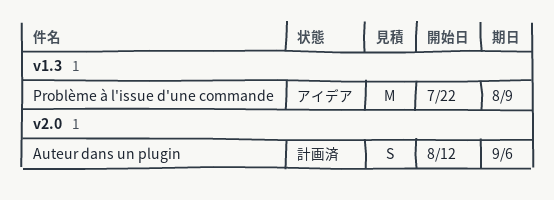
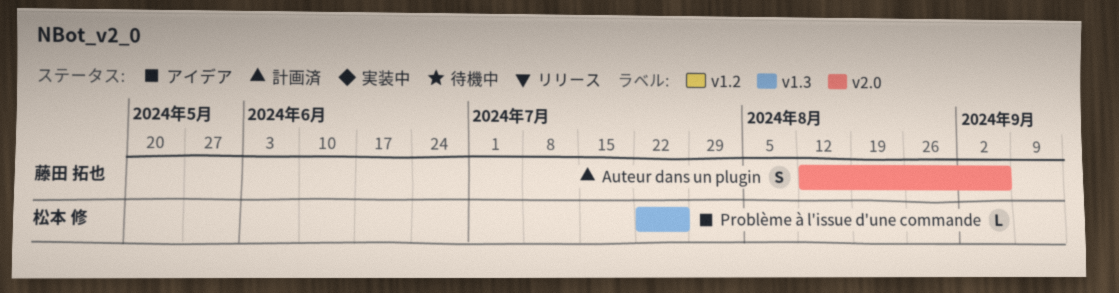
Problème à l'issue d'une commande, estimate: M -> L
Problème à l'issue d'une commande, due: Aug 9 -> Jul 26

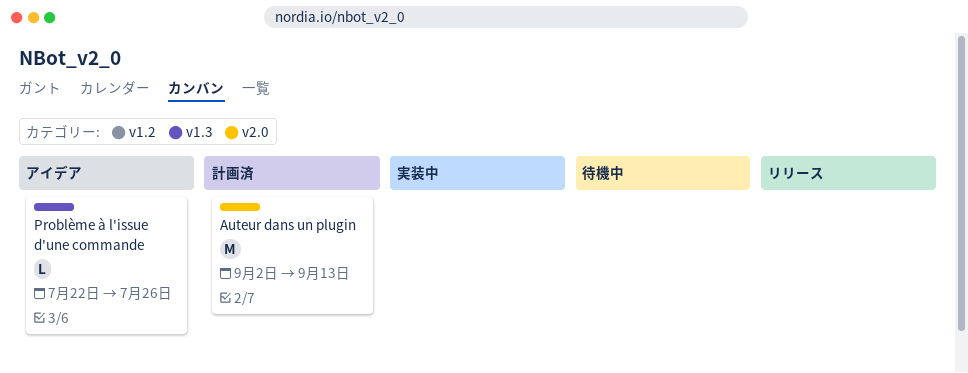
Auteur dans un plugin, estimate: S -> M
Auteur dans un plugin, start: Aug 12 -> Sep 2
Auteur dans un plugin, due: Sep 6 -> Sep 13

